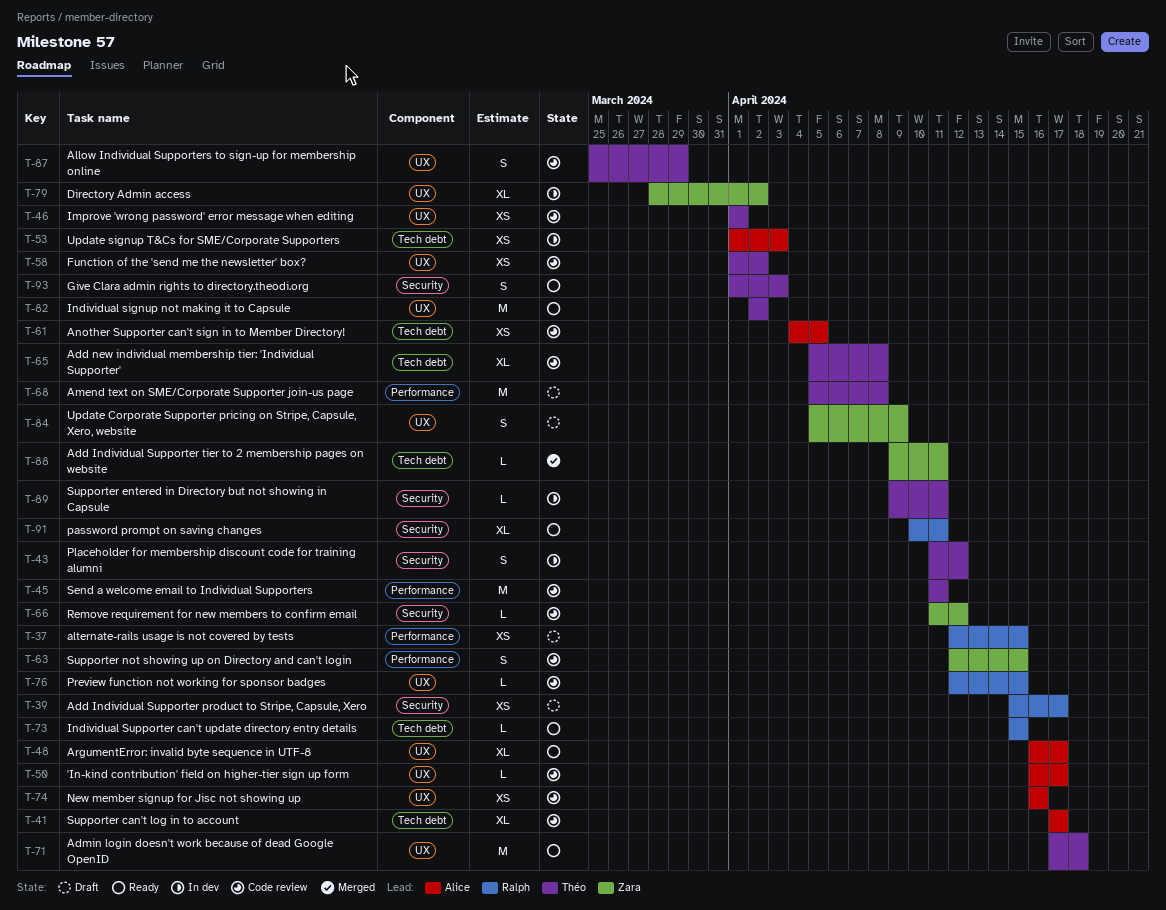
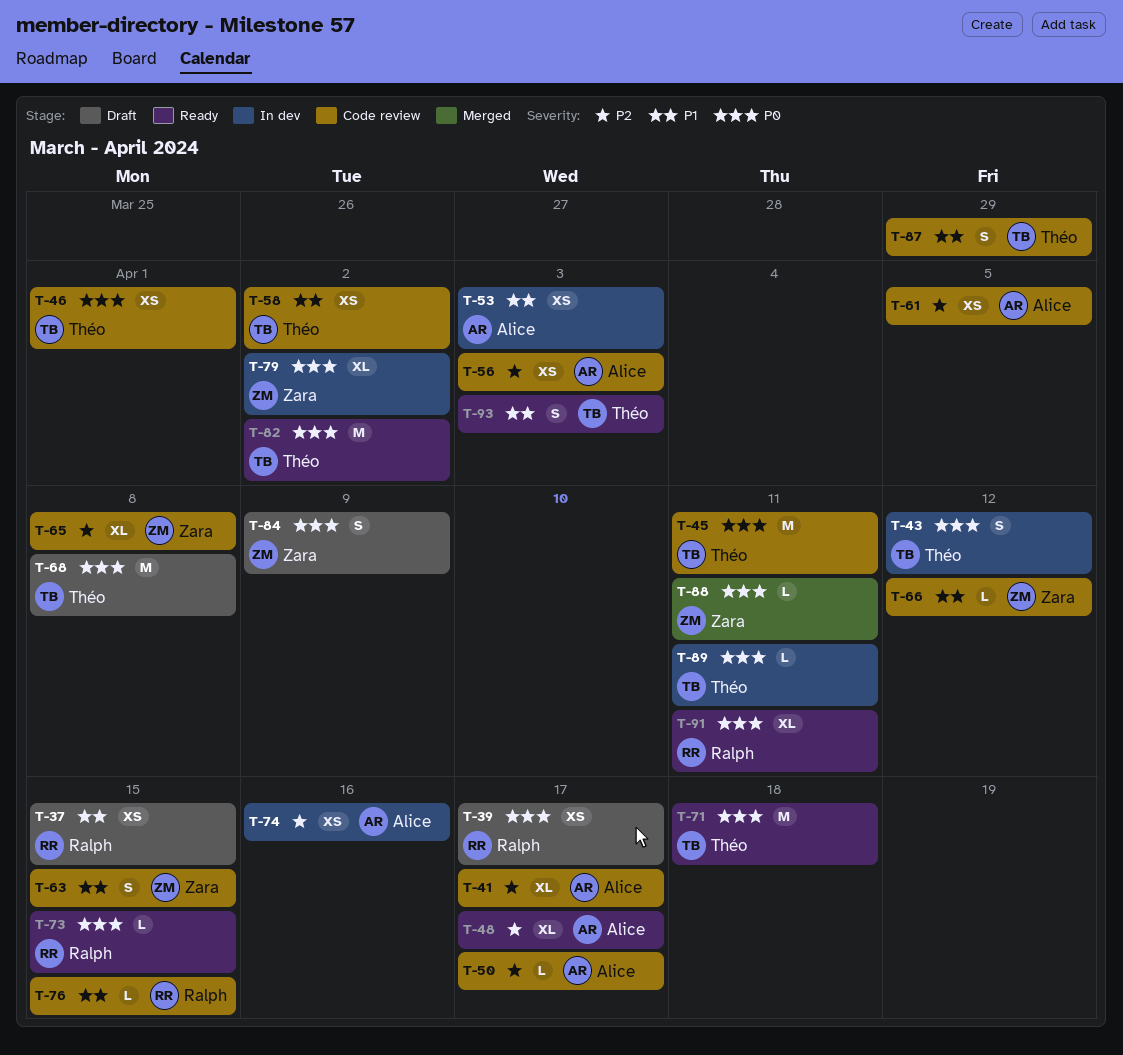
T-56: none -> present
T-65, owner: Théo -> Zara
T-74, status: Code review -> In dev

